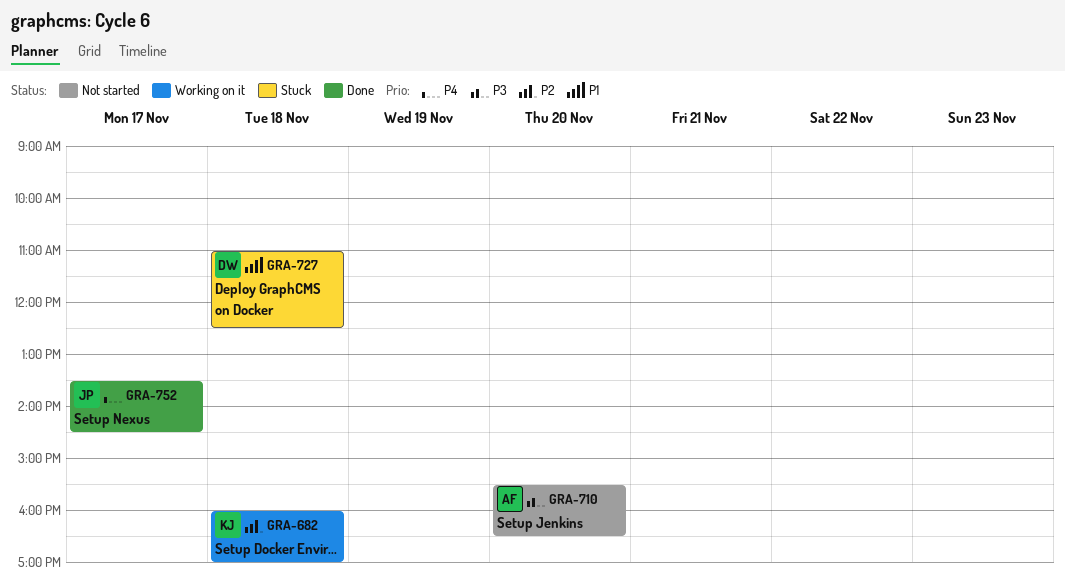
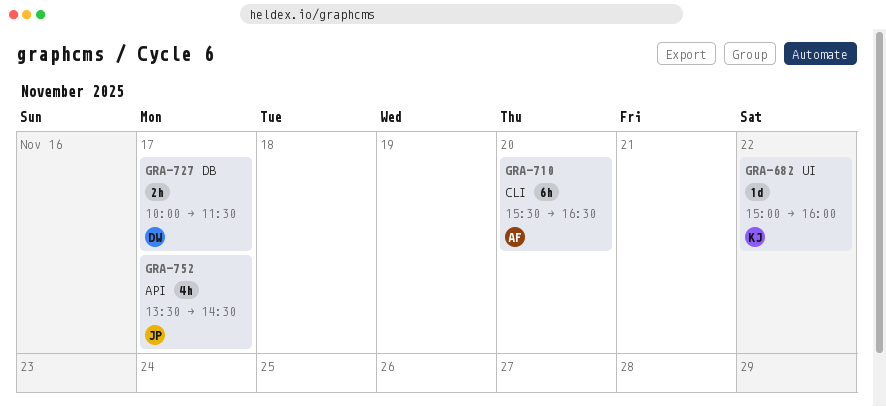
GRA-682, day: Nov 18 -> Nov 22
GRA-682, begins: 16:00 -> 15:00
GRA-682, ends: 17:00 -> 16:00
GRA-727, day: Nov 18 -> Nov 17
GRA-727, begins: 11:00 -> 10:00
GRA-727, ends: 12:30 -> 11:30

